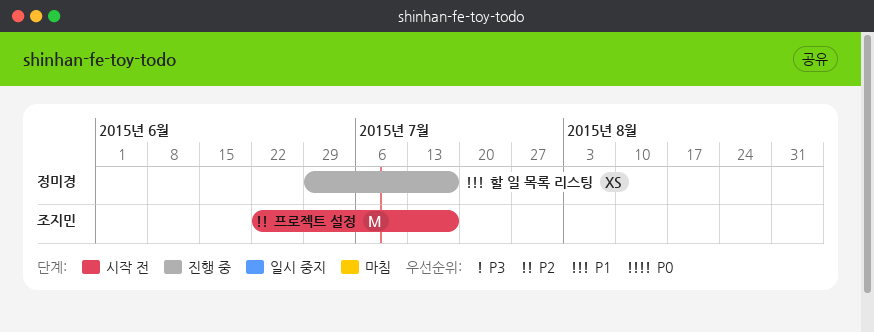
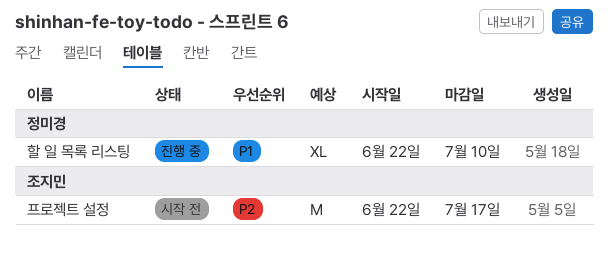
할 일 목록 리스팅, estimate: XS -> XL
할 일 목록 리스팅, start: Jun 29 -> Jun 22
할 일 목록 리스팅, due: Jul 17 -> Jul 10

